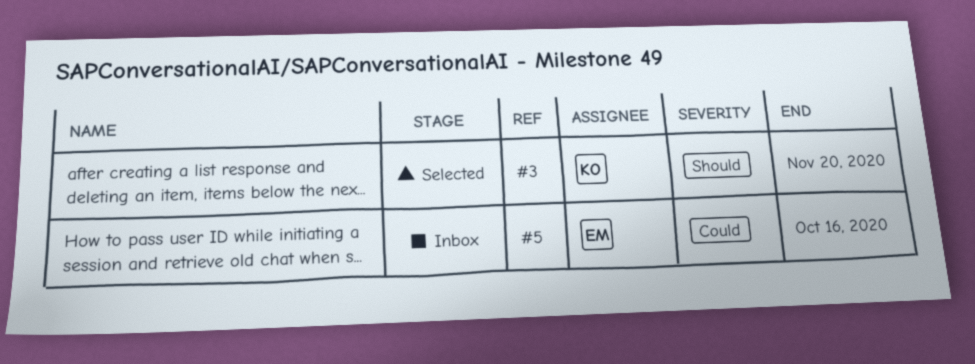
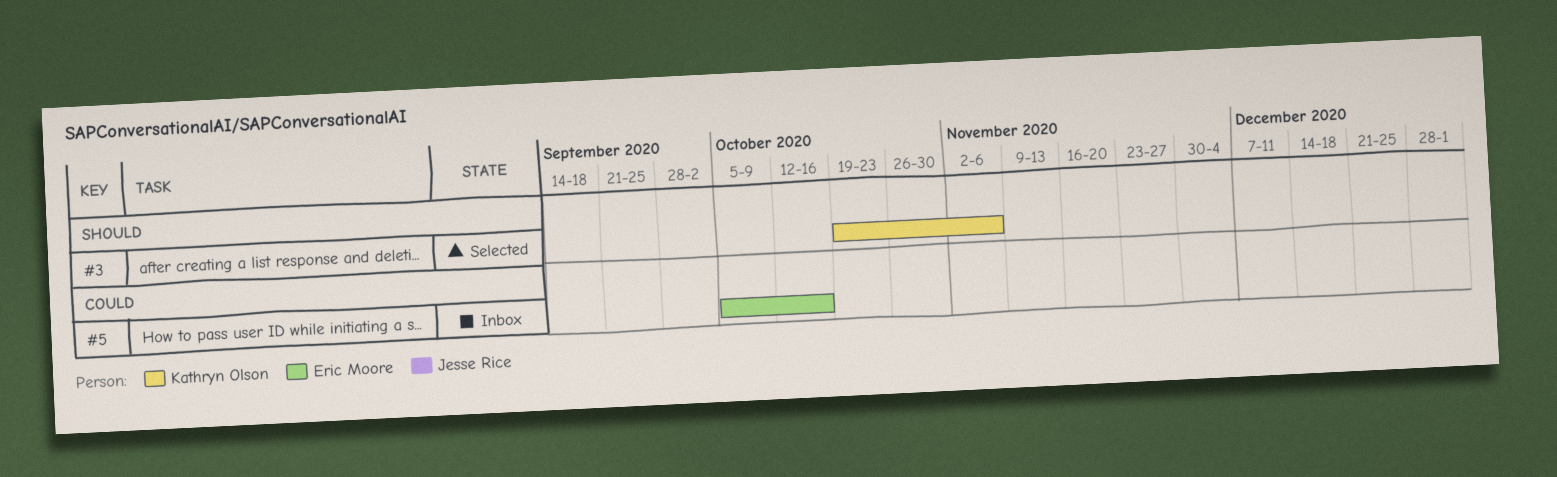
#3, due: Nov 20 -> Nov 6

